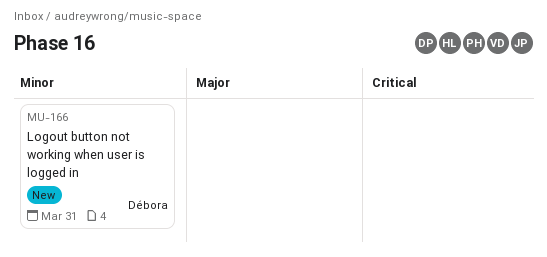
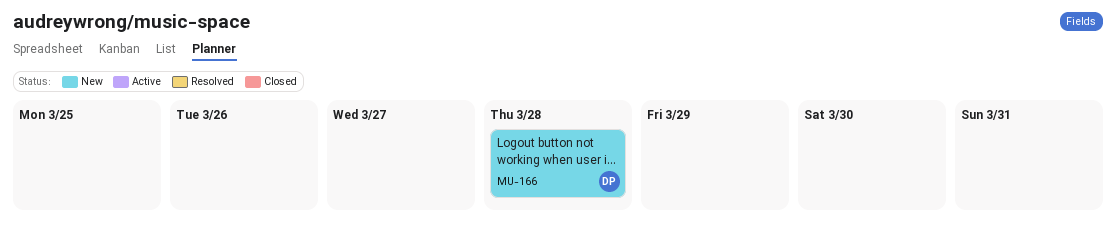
MU-166, due: Mar 31 -> Mar 28

